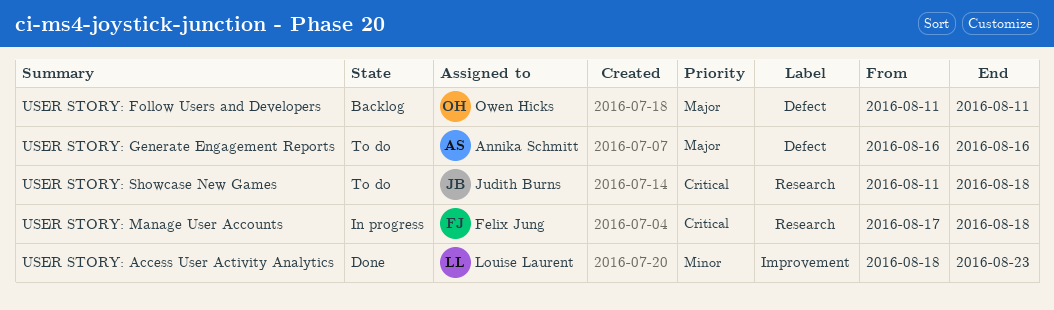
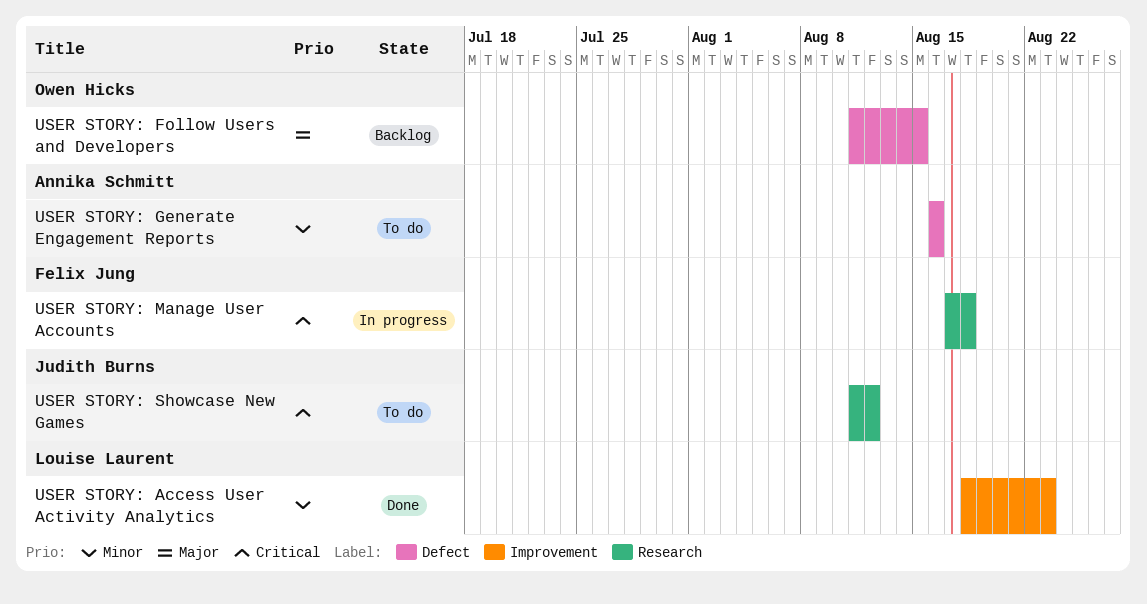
USER STORY: Follow Users and Developers, due: Aug 11 -> Aug 15
USER STORY: Generate Engagement Reports, priority: Major -> Minor
USER STORY: Showcase New Games, due: Aug 18 -> Aug 12

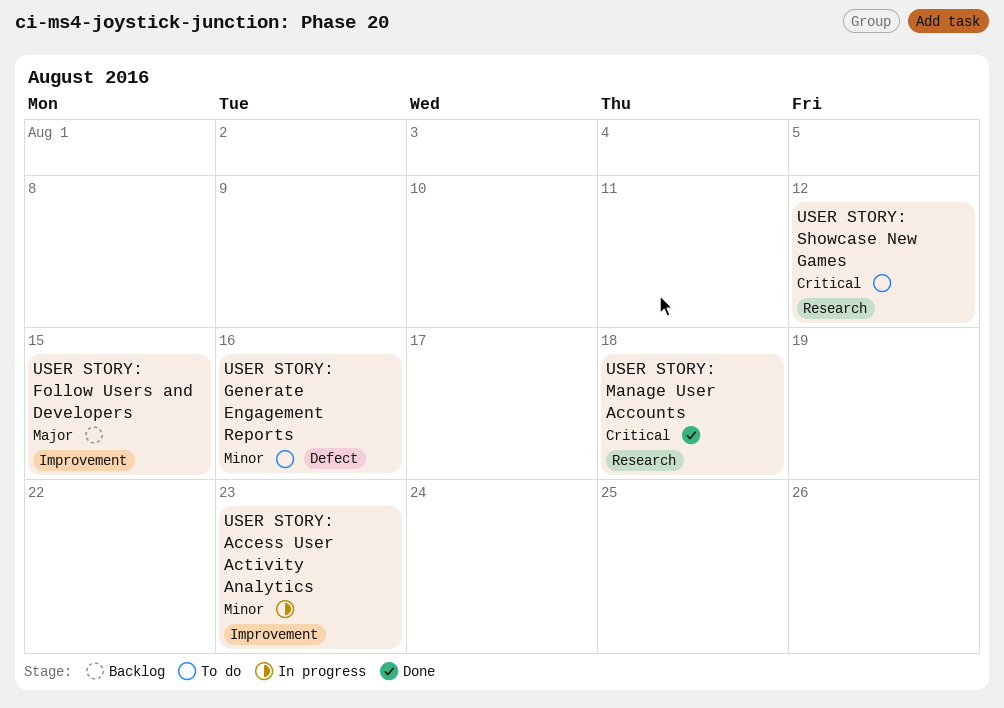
USER STORY: Access User Activity Analytics, status: Done -> In progress
USER STORY: Follow Users and Developers, label: Defect -> Improvement
USER STORY: Manage User Accounts, status: In progress -> Done

